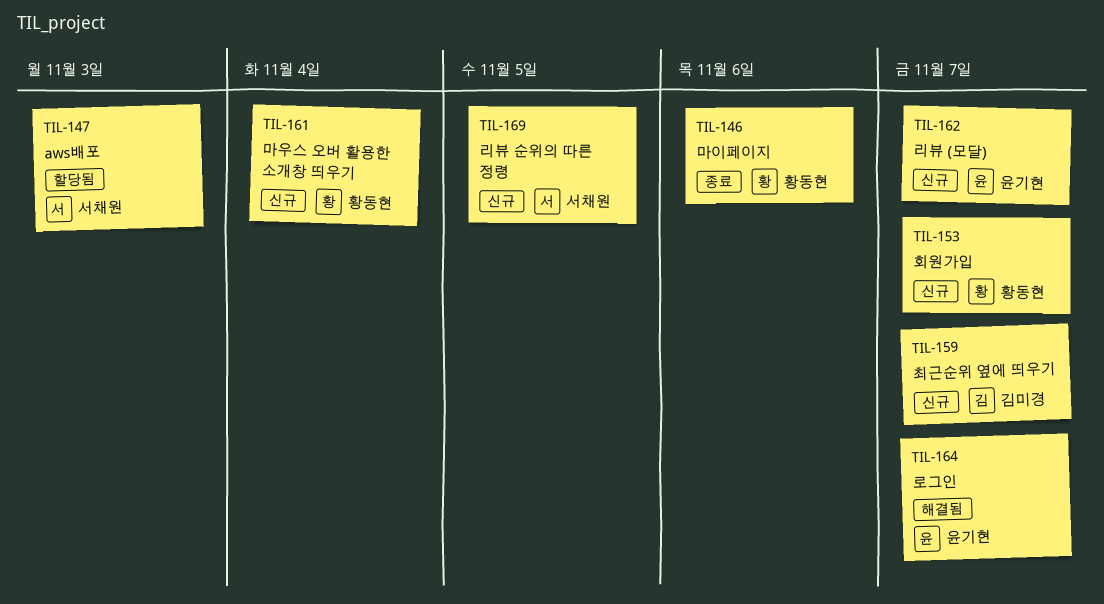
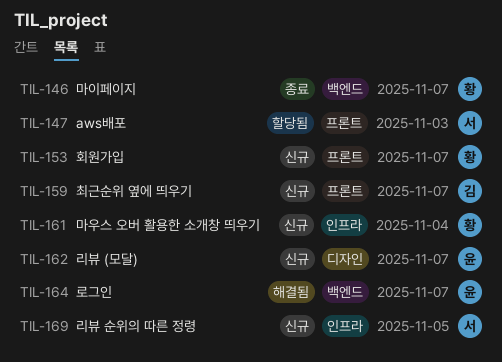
TIL-146, due: Nov 6 -> Nov 7

